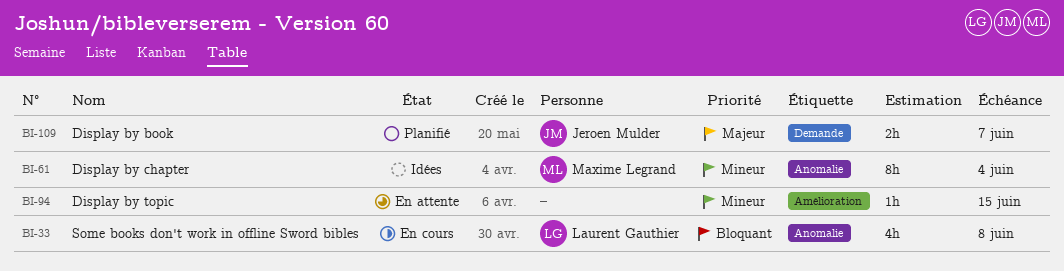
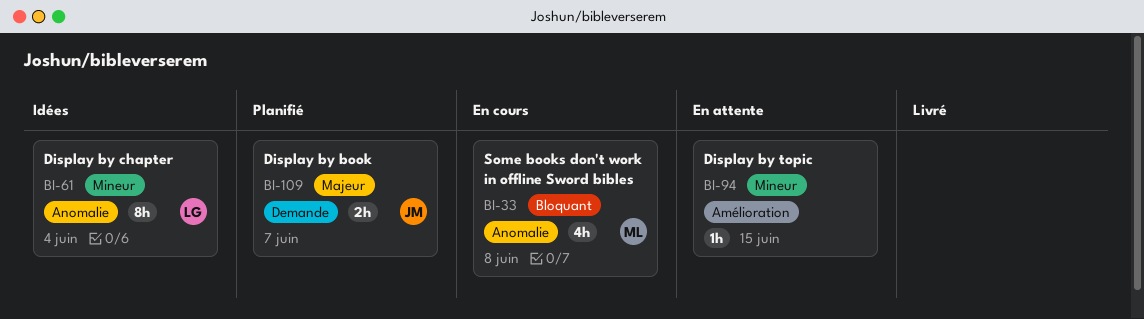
BI-33, owner: Laurent Gauthier -> Maxime Legrand
BI-61, owner: Maxime Legrand -> Laurent Gauthier

